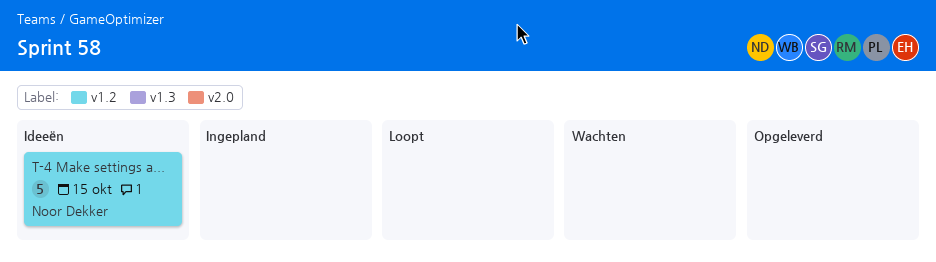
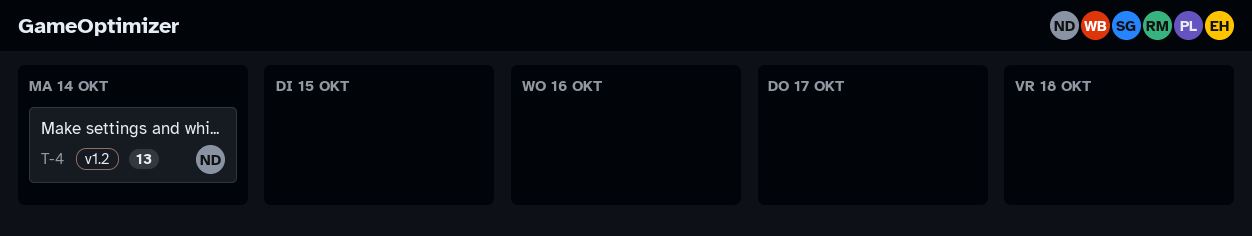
T-4, estimate: 5 -> 13
T-4, due: Oct 15 -> Oct 14

